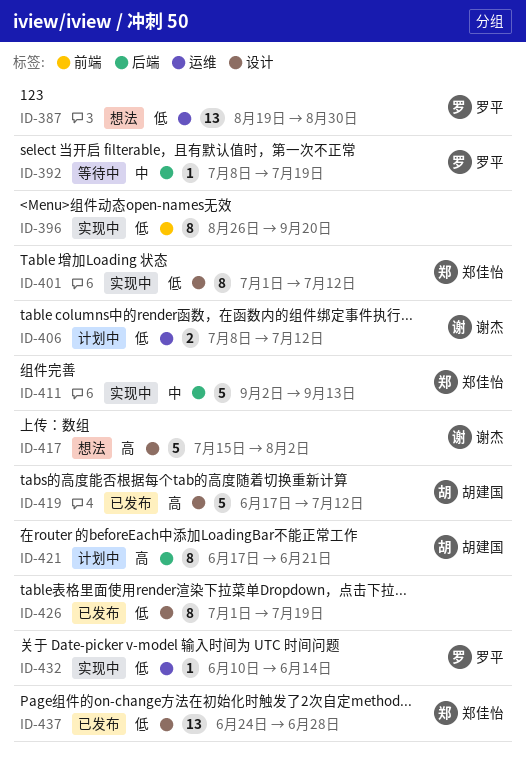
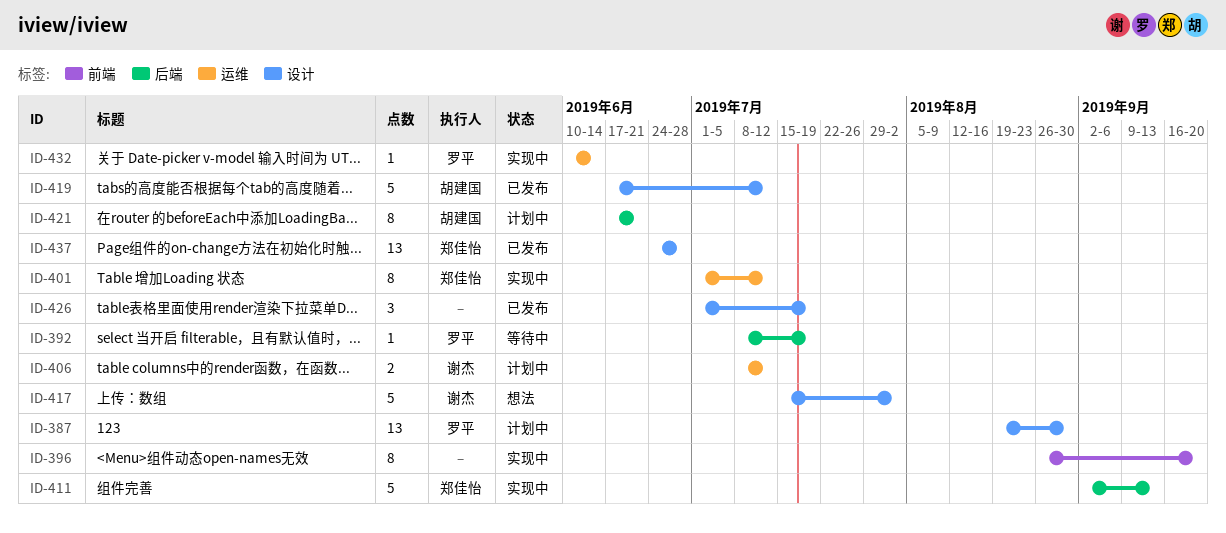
ID-387, status: 想法 -> 计划中
ID-387, label: 运维 -> 设计
ID-401, label: 设计 -> 运维
ID-426, estimate: 8 -> 3

